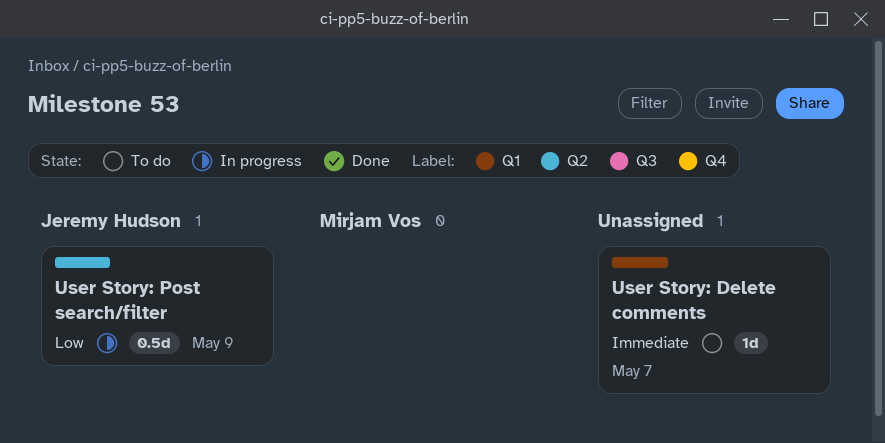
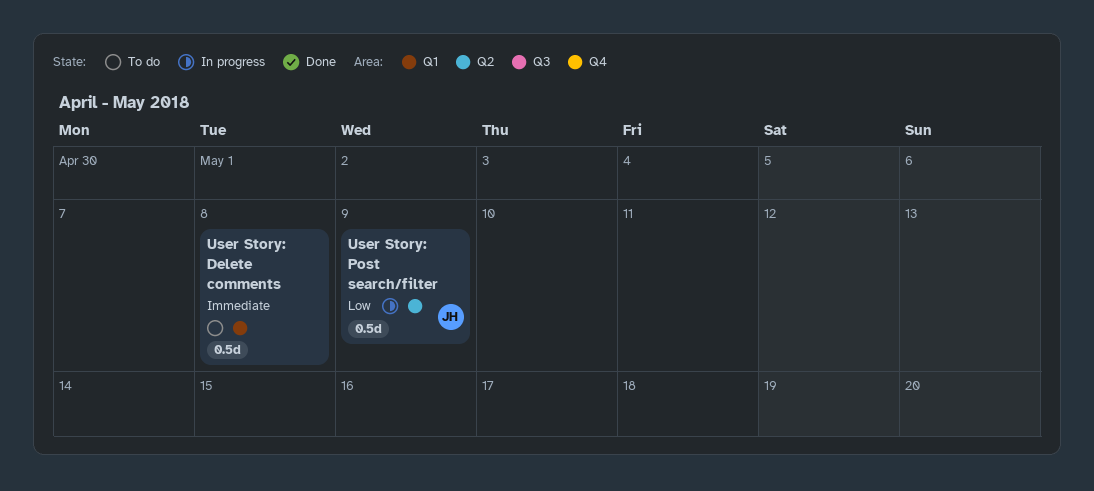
User Story: Delete comments, estimate: 1d -> 0.5d
User Story: Delete comments, due: May 7 -> May 8

